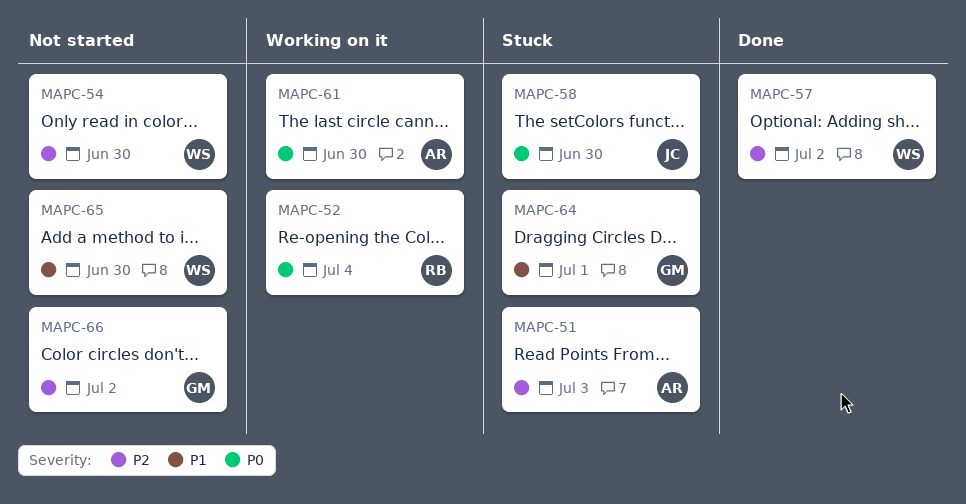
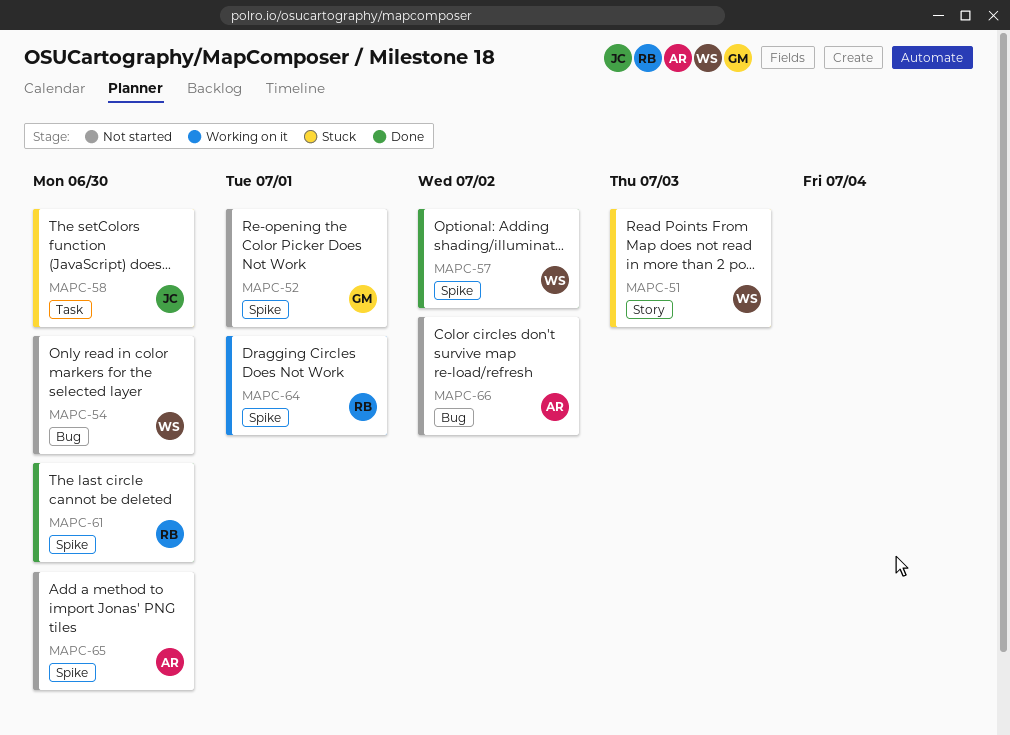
MAPC-51, owner: AR -> WS
MAPC-52, status: Working on it -> Not started
MAPC-52, owner: RB -> GM
MAPC-52, due: Jul 4 -> Jul 1
MAPC-61, status: Working on it -> Done
MAPC-61, owner: AR -> RB
MAPC-64, status: Stuck -> Working on it
MAPC-64, owner: GM -> RB
MAPC-65, owner: WS -> AR
MAPC-66, owner: GM -> AR

